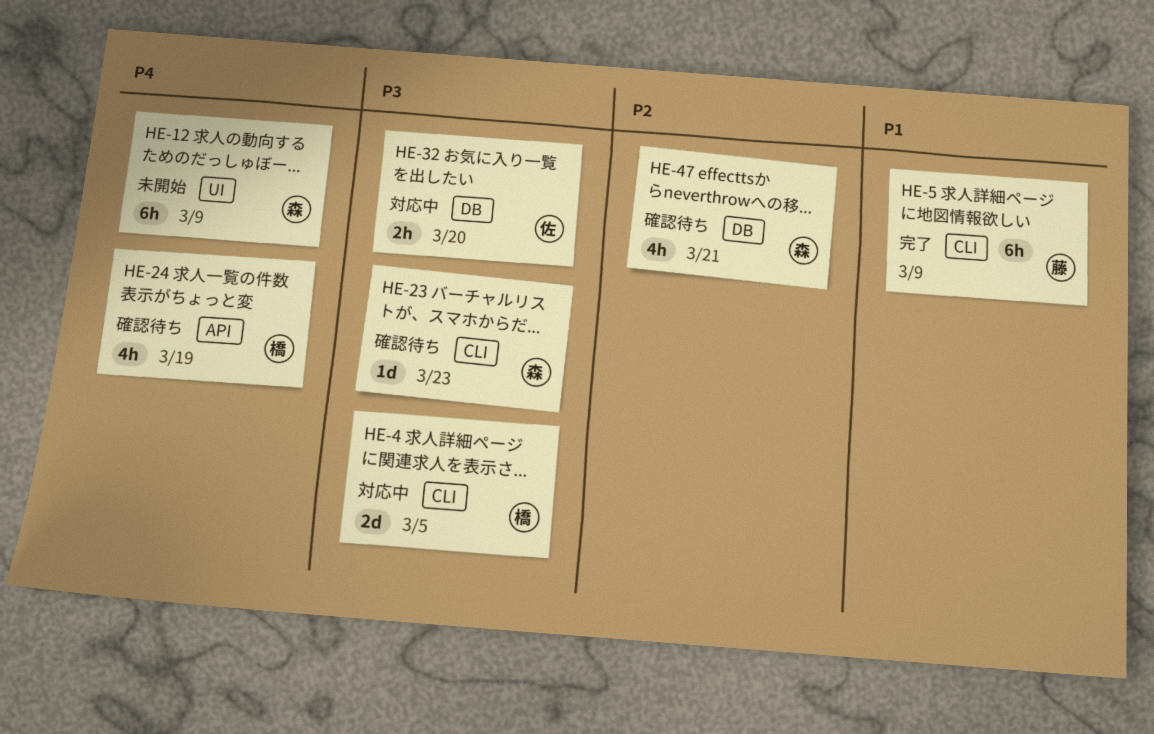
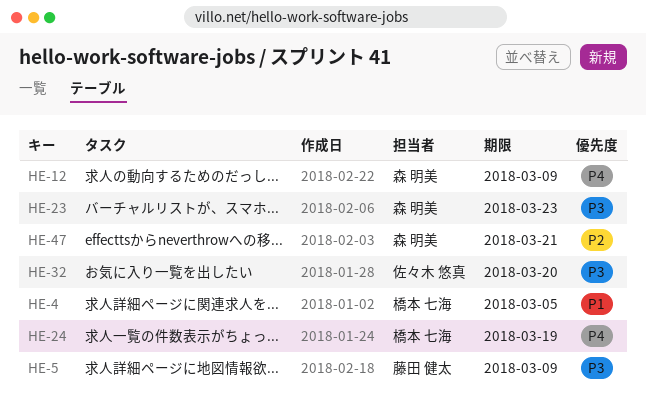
HE-4, priority: P3 -> P1
HE-5, priority: P1 -> P3

